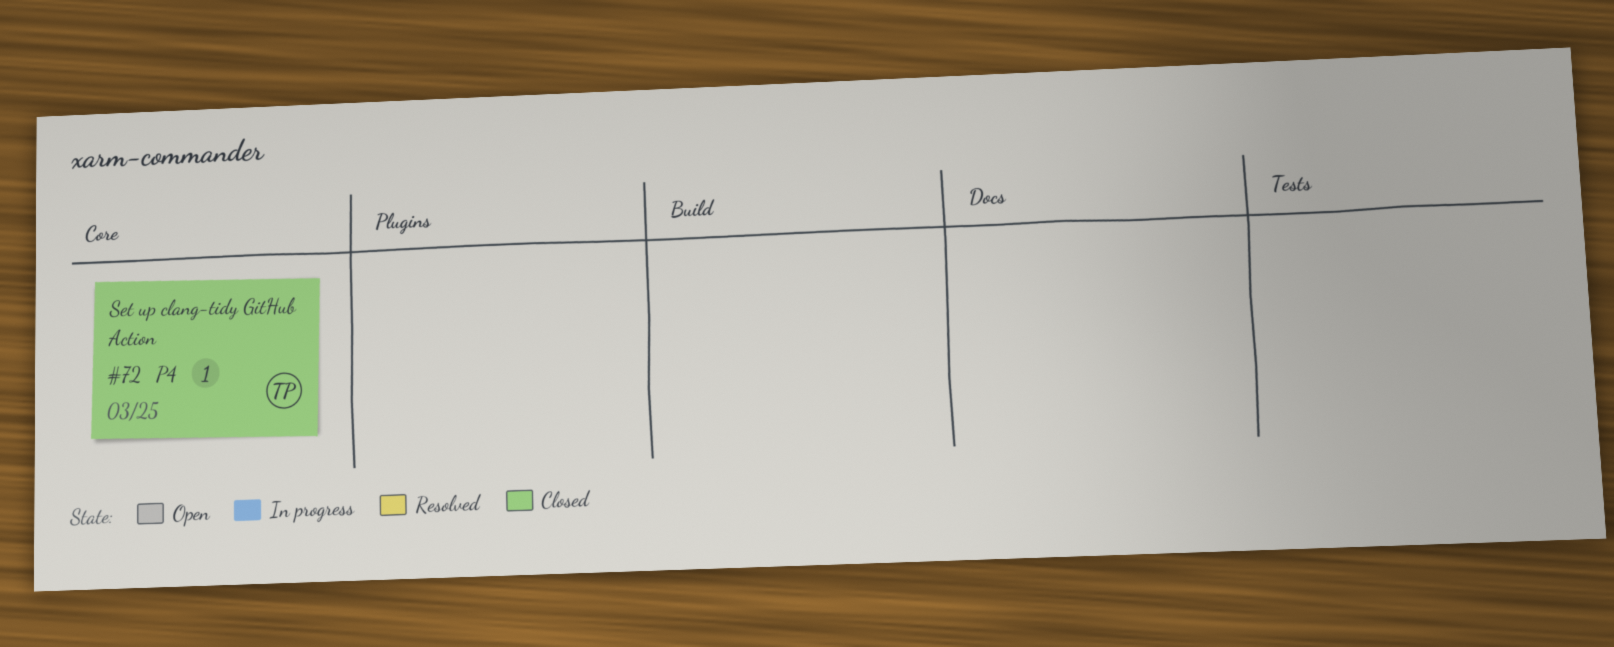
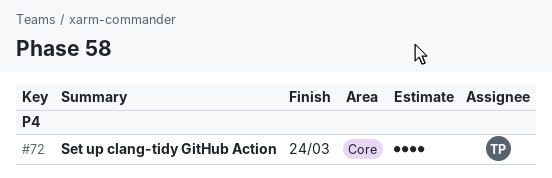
#72, estimate: 1 -> 4
#72, due: Mar 25 -> Mar 24

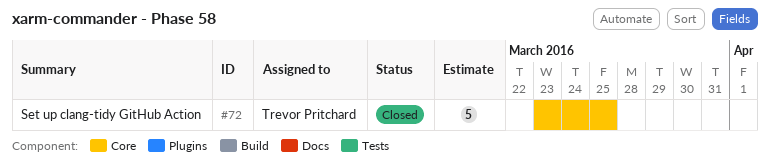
#72, estimate: 4 -> 5
#72, due: Mar 24 -> Mar 25

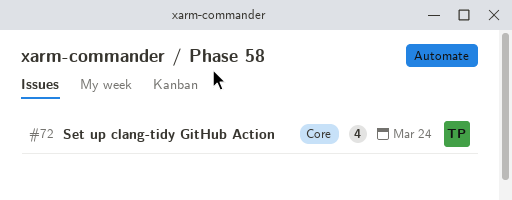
#72, estimate: 5 -> 4
#72, due: Mar 25 -> Mar 24

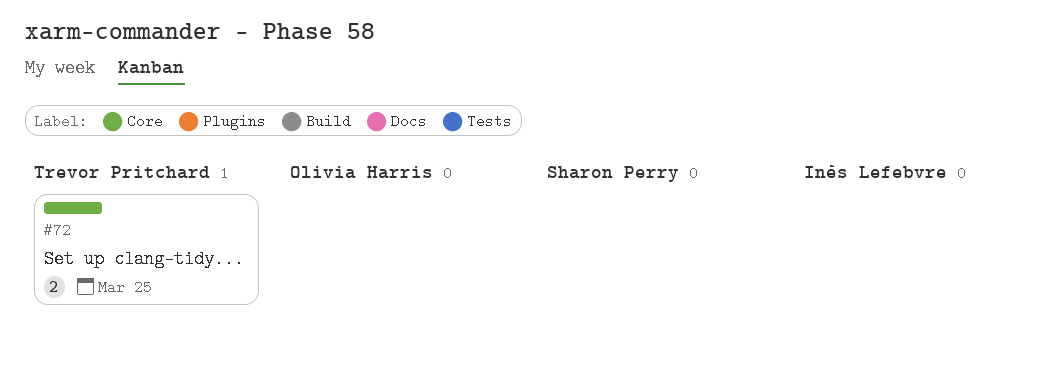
#72, estimate: 4 -> 2
#72, due: Mar 24 -> Mar 25

